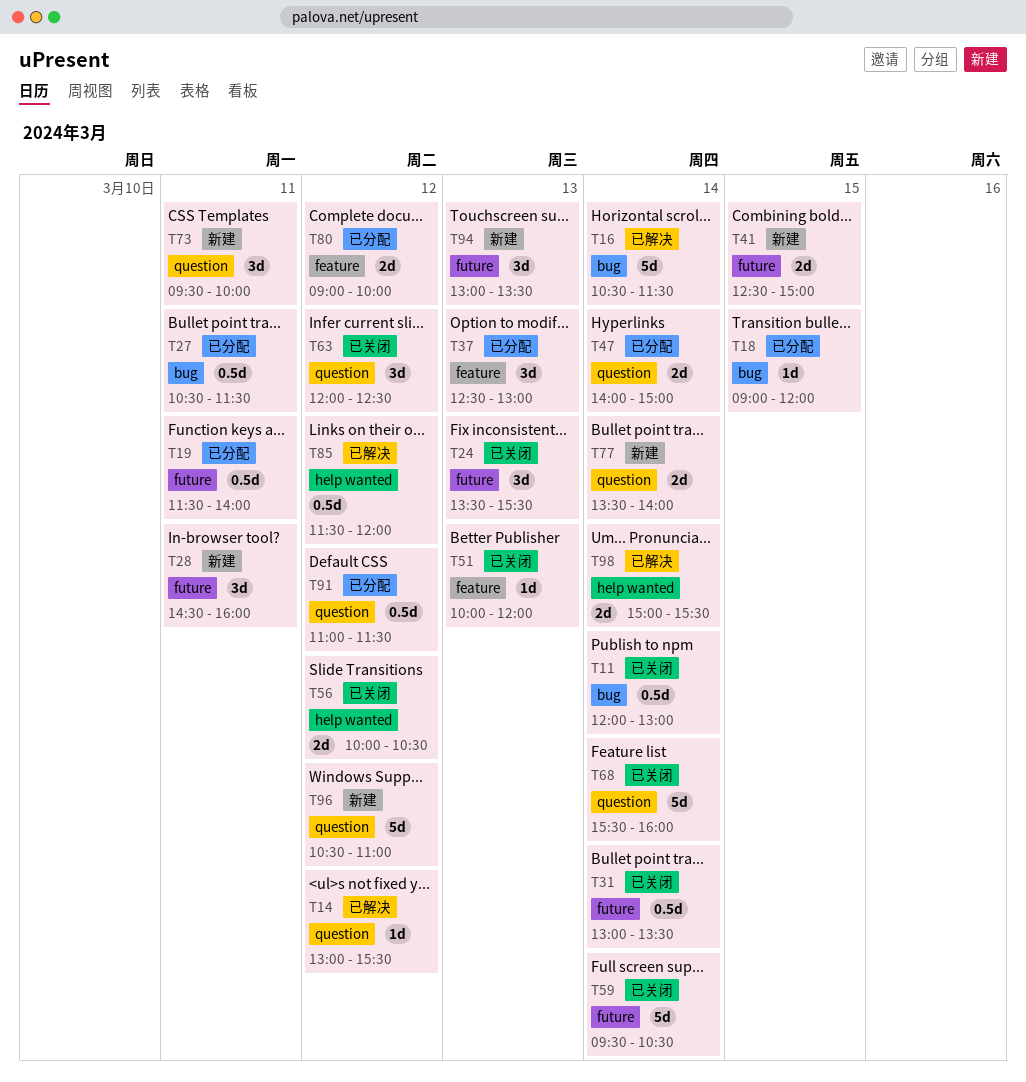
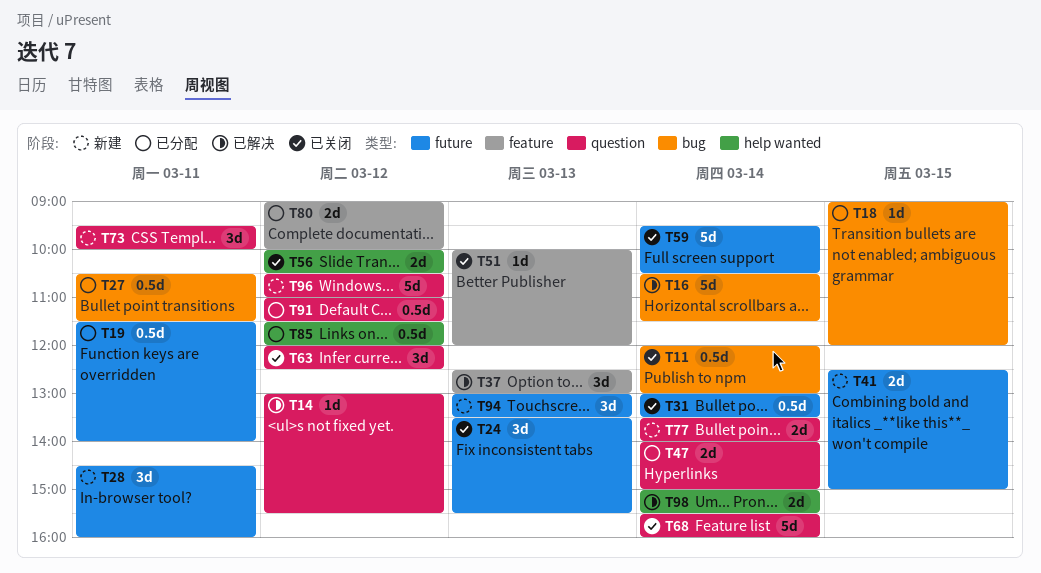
T37, status: 已分配 -> 已解决
T85, status: 已解决 -> 已分配

